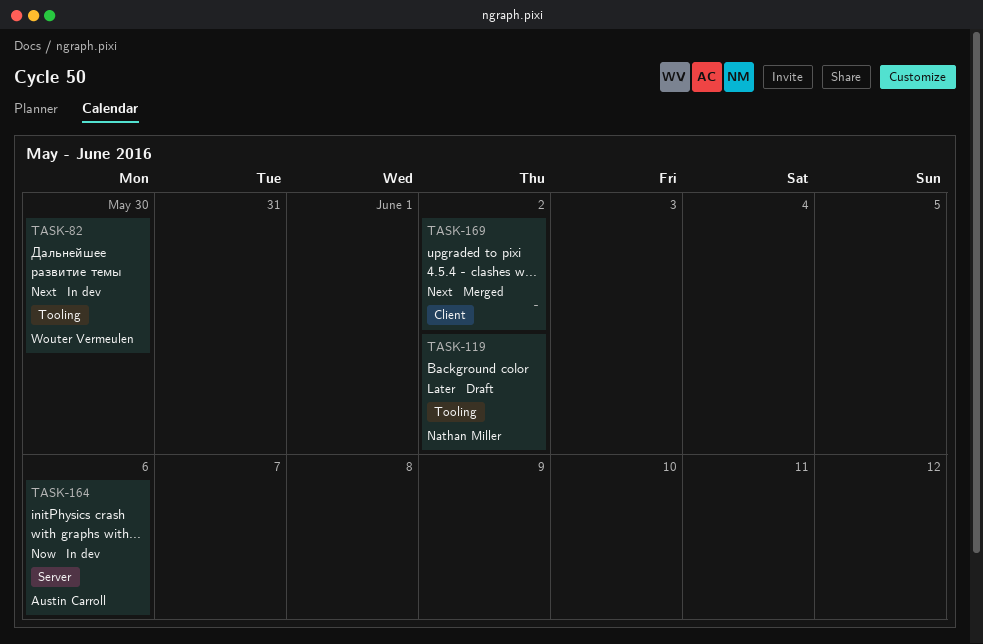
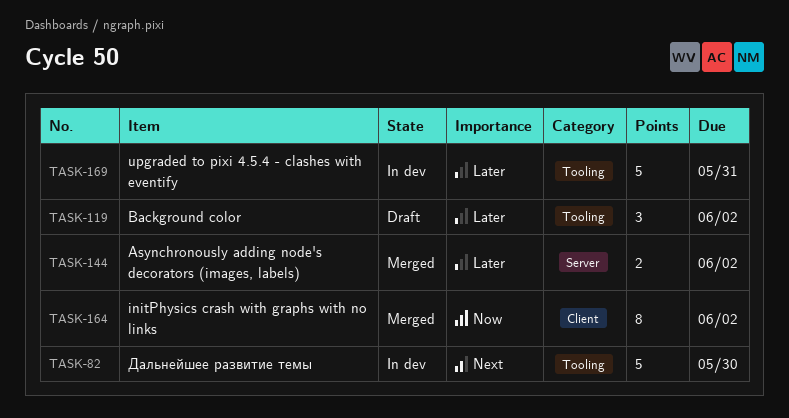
TASK-144: none -> present
TASK-164, status: In dev -> Merged
TASK-164, label: Server -> Client
TASK-164, due: Jun 6 -> Jun 2
TASK-169, status: Merged -> In dev
TASK-169, priority: Next -> Later
TASK-169, label: Client -> Tooling
TASK-169, due: Jun 2 -> May 31

